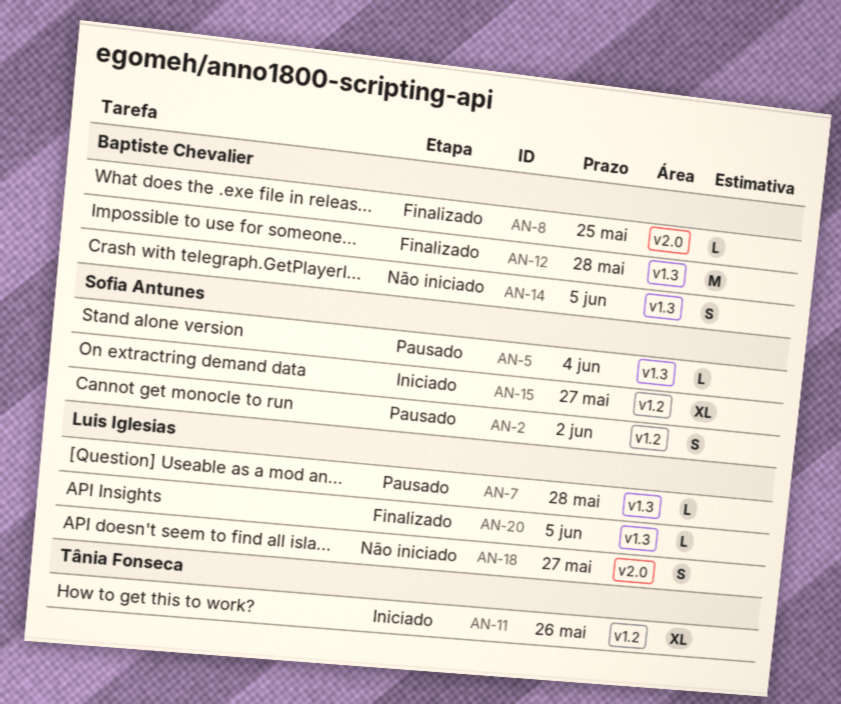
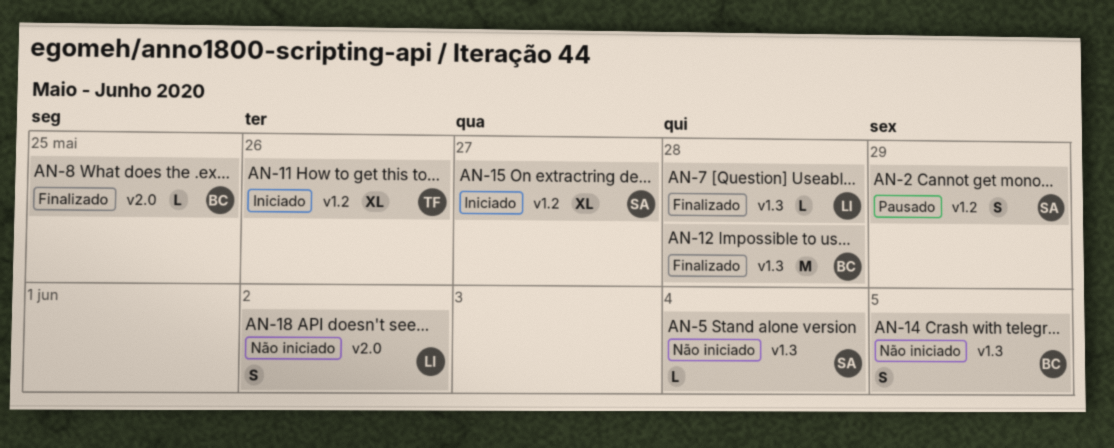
AN-2, due: Jun 2 -> May 29
AN-5, status: Pausado -> Não iniciado
AN-7, status: Pausado -> Finalizado
AN-18, due: May 27 -> Jun 2
AN-20: present -> none

